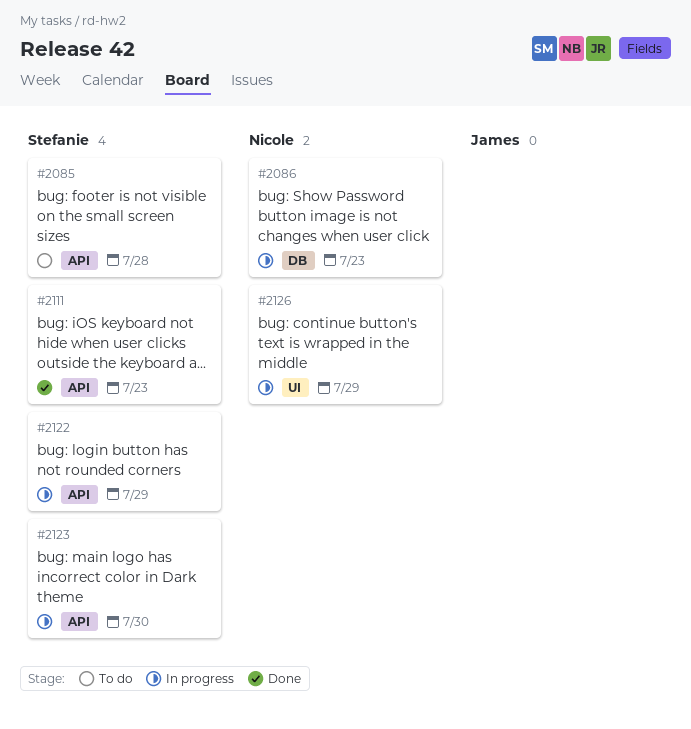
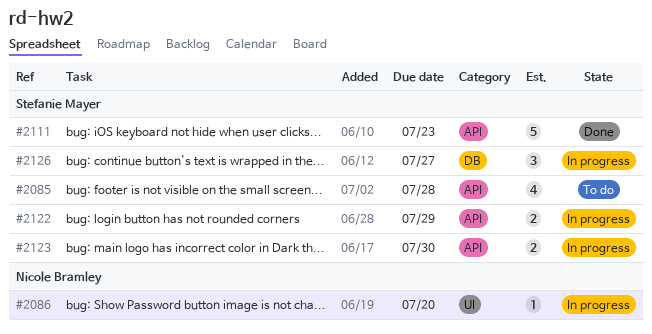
#2086, label: DB -> UI
#2086, due: Jul 23 -> Jul 20
#2126, owner: Nicole Bramley -> Stefanie Mayer
#2126, label: UI -> DB
#2126, due: Jul 29 -> Jul 27

